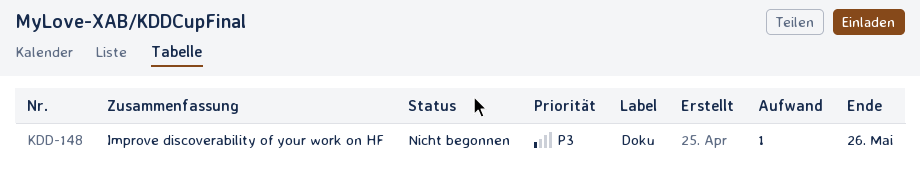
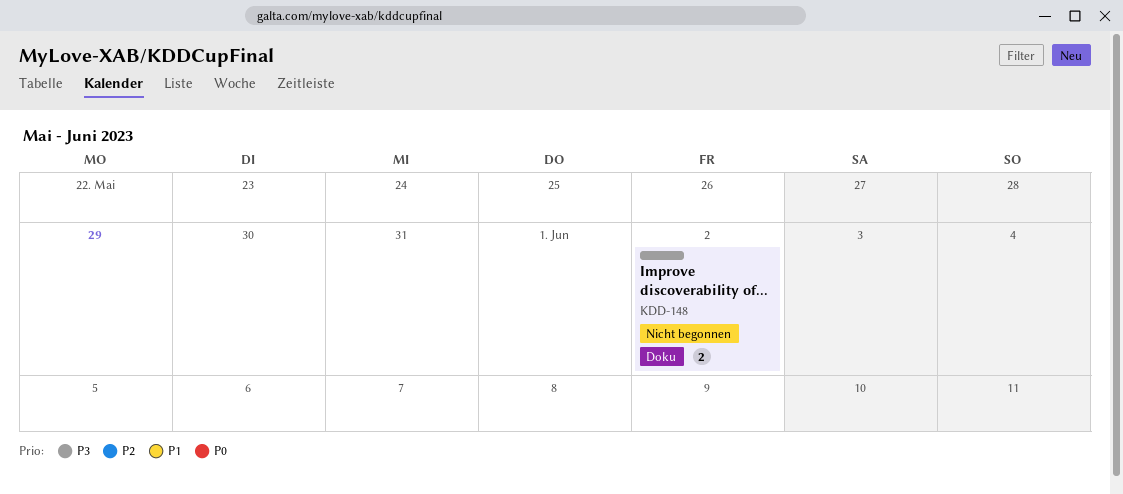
KDD-148, estimate: 1 -> 2
KDD-148, due: May 26 -> Jun 2

